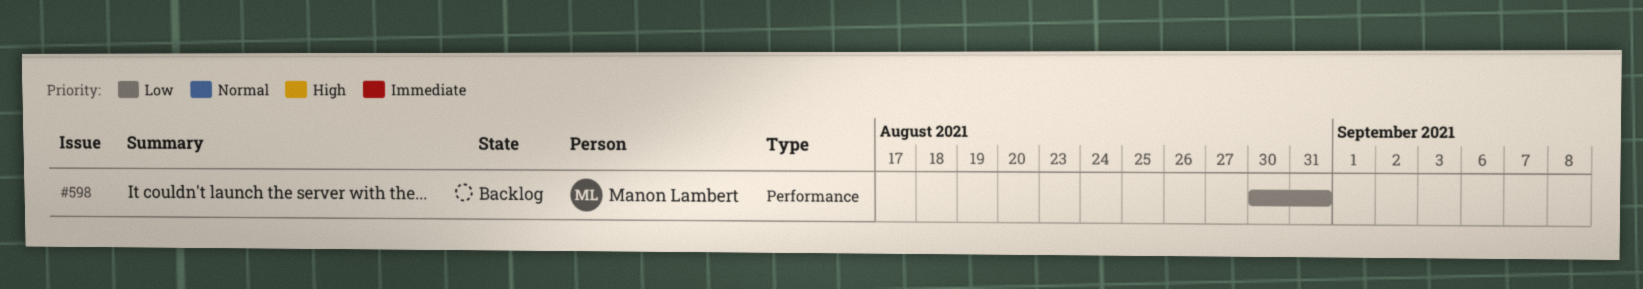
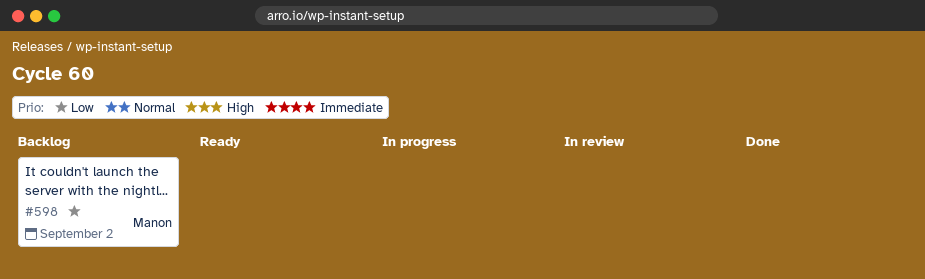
#598, due: Aug 31 -> Sep 2

